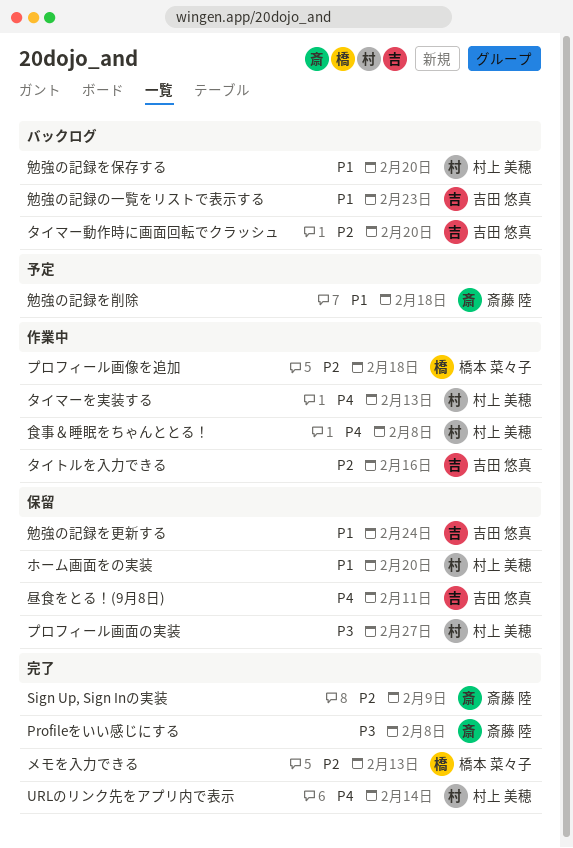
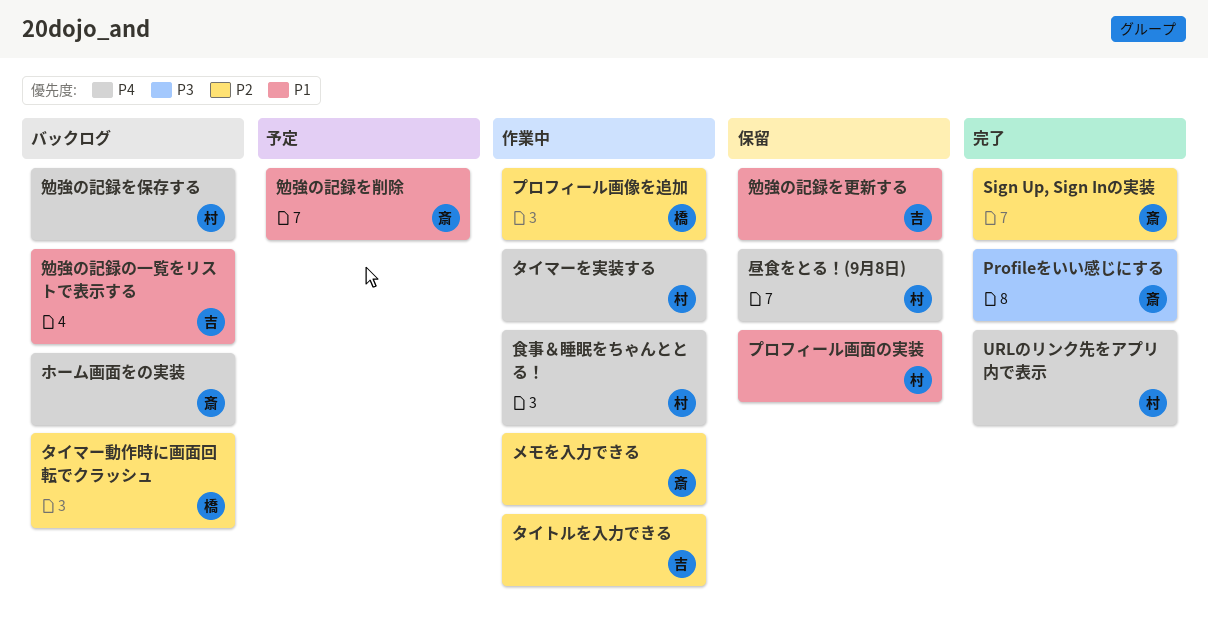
タイマー動作時に画面回転でクラッシュ, owner: 吉田 悠真 -> 橋本 菜々子
プロフィール画面の実装, priority: P3 -> P1
ホーム画面をの実装, status: 保留 -> バックログ
ホーム画面をの実装, owner: 村上 美穂 -> 斎藤 陸
ホーム画面をの実装, priority: P1 -> P4
メモを入力できる, status: 完了 -> 作業中
メモを入力できる, owner: 橋本 菜々子 -> 斎藤 陸
勉強の記録を保存する, priority: P1 -> P4
昼食をとる！(9月8日), owner: 吉田 悠真 -> 村上 美穂

